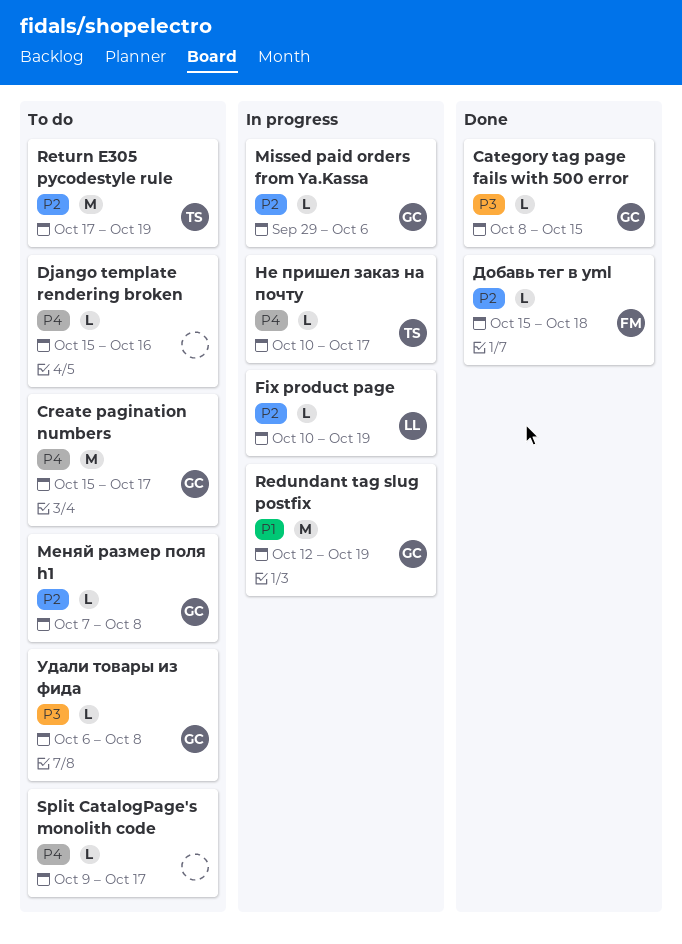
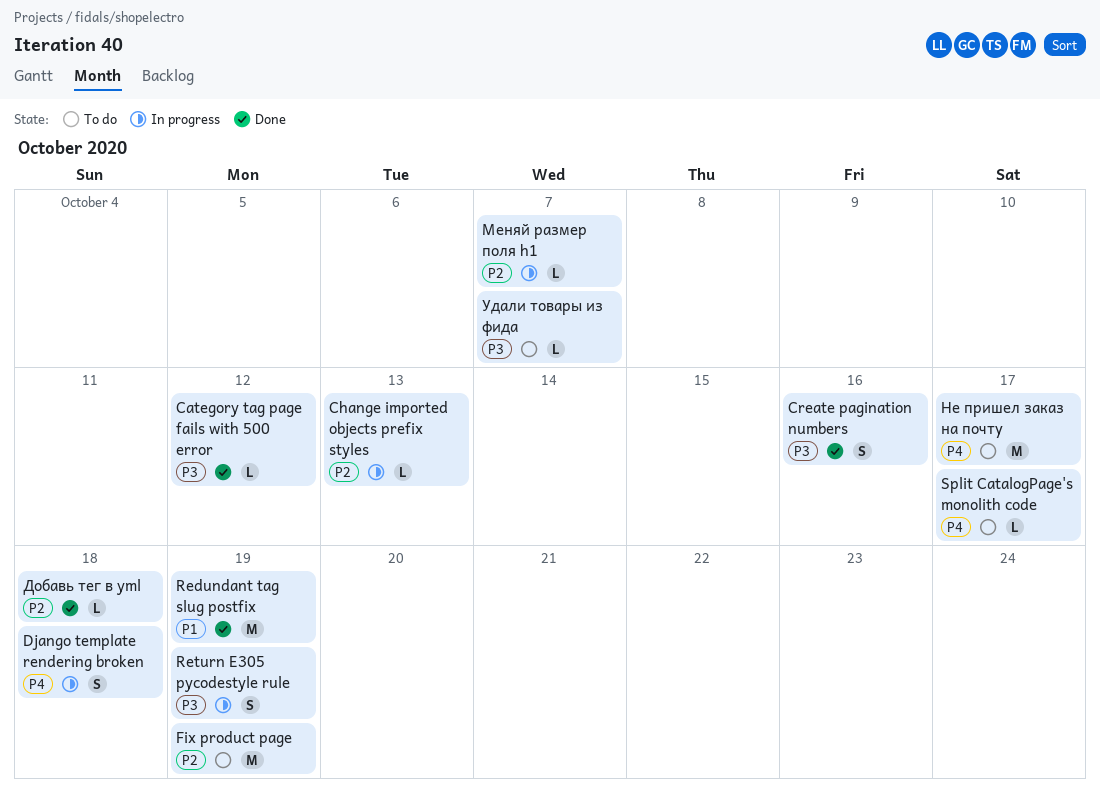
Category tag page fails with 500 error, due: Oct 15 -> Oct 12
Change imported objects prefix styles: none -> present
Create pagination numbers, status: To do -> Done
Create pagination numbers, priority: P4 -> P3
Create pagination numbers, estimate: M -> S
Create pagination numbers, due: Oct 17 -> Oct 16
Django template rendering broken, status: To do -> In progress
Django template rendering broken, estimate: L -> S
Django template rendering broken, due: Oct 16 -> Oct 18
Fix product page, status: In progress -> To do
Fix product page, estimate: L -> M
Missed paid orders from Ya.Kassa: present -> none
Redundant tag slug postfix, status: In progress -> Done
Return E305 pycodestyle rule, status: To do -> In progress
Return E305 pycodestyle rule, priority: P2 -> P3
Return E305 pycodestyle rule, estimate: M -> S
Меняй размер поля h1, status: To do -> In progress
Меняй размер поля h1, due: Oct 8 -> Oct 7
Не пришел заказ на почту, status: In progress -> To do
Не пришел заказ на почту, estimate: L -> M
Удали товары из фида, due: Oct 8 -> Oct 7

